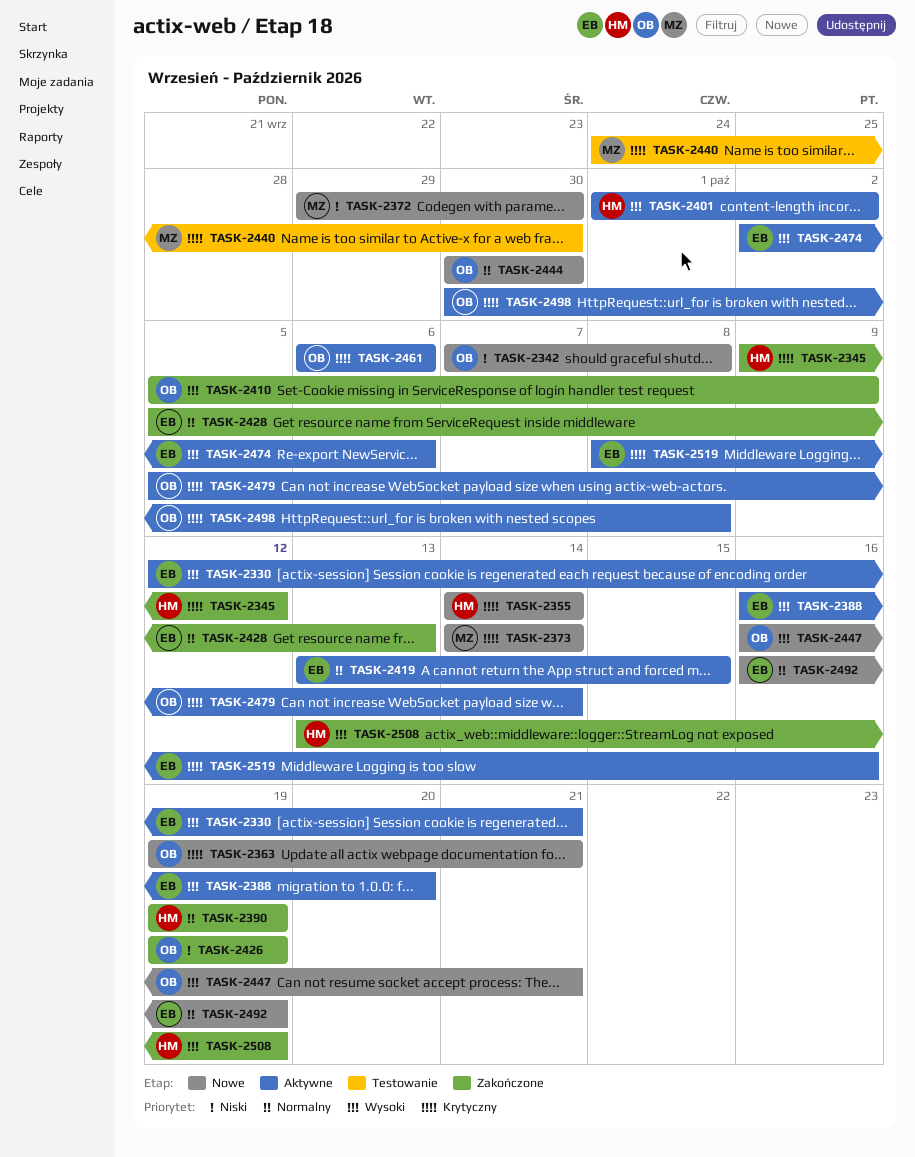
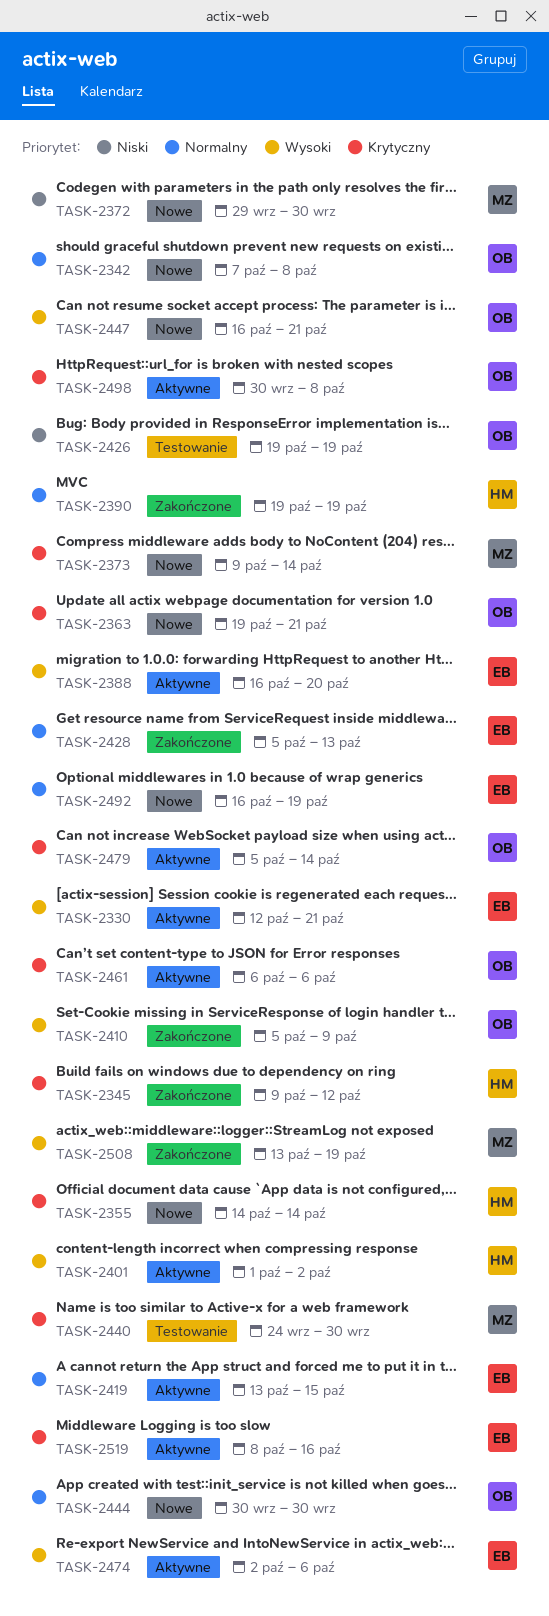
TASK-2342, priority: Niski -> Normalny
TASK-2373, start: Oct 14 -> Oct 9
TASK-2426, status: Zakończone -> Testowanie
TASK-2508, owner: HM -> MZ

